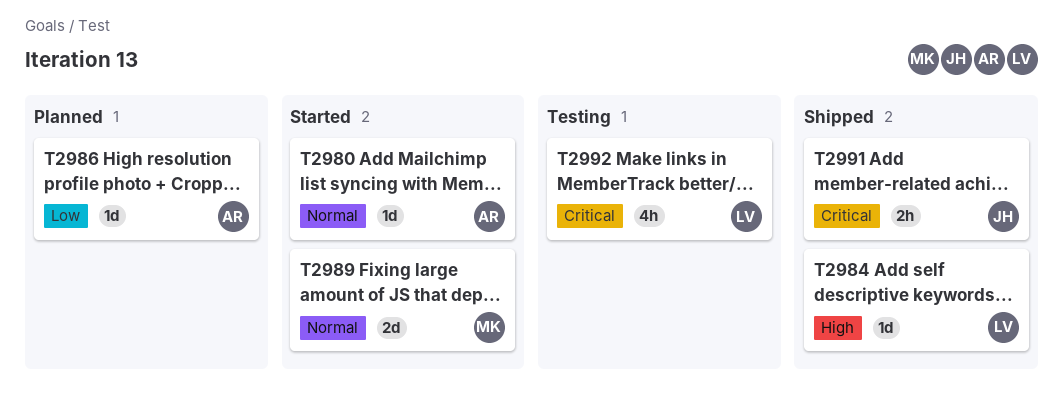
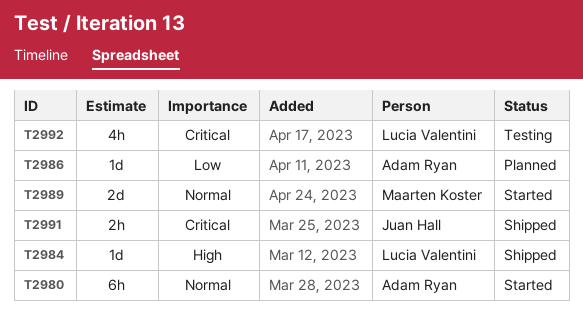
T2980, estimate: 1d -> 6h

